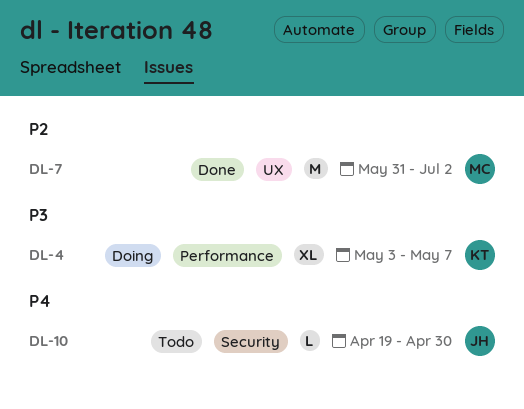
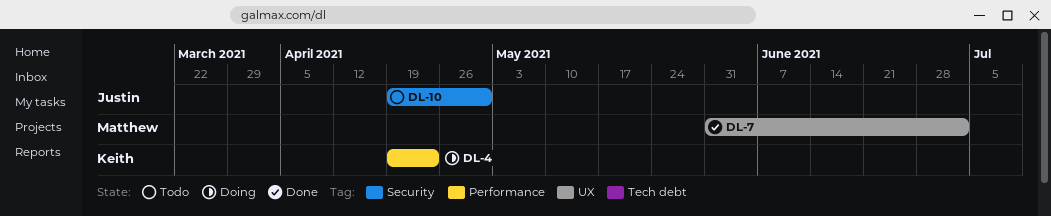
DL-4, start: May 3 -> Apr 19
DL-4, due: May 7 -> Apr 23

